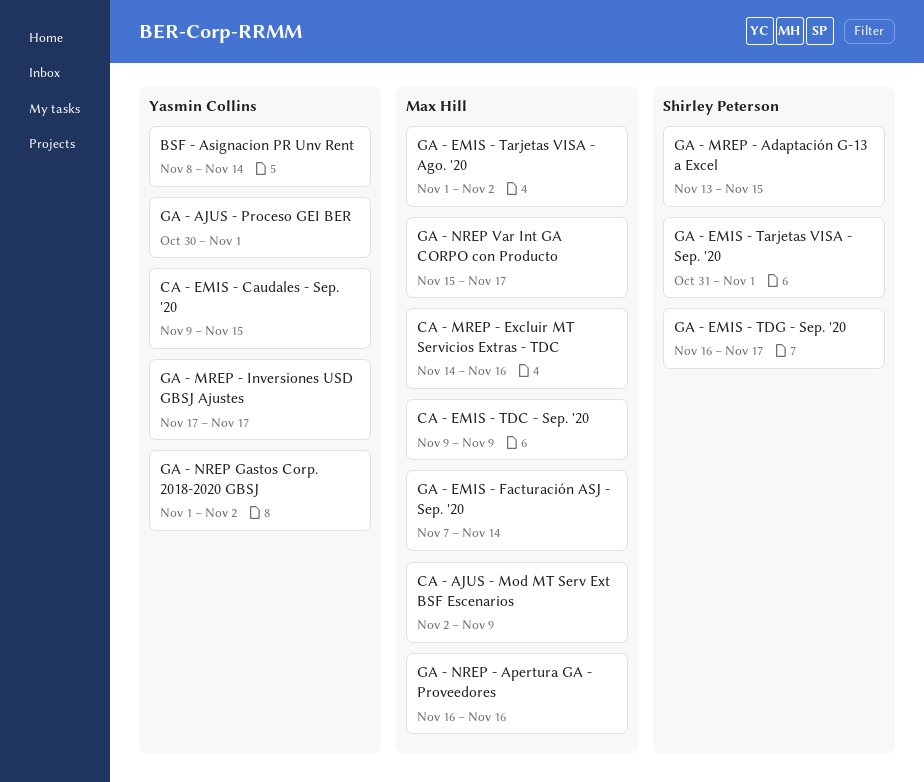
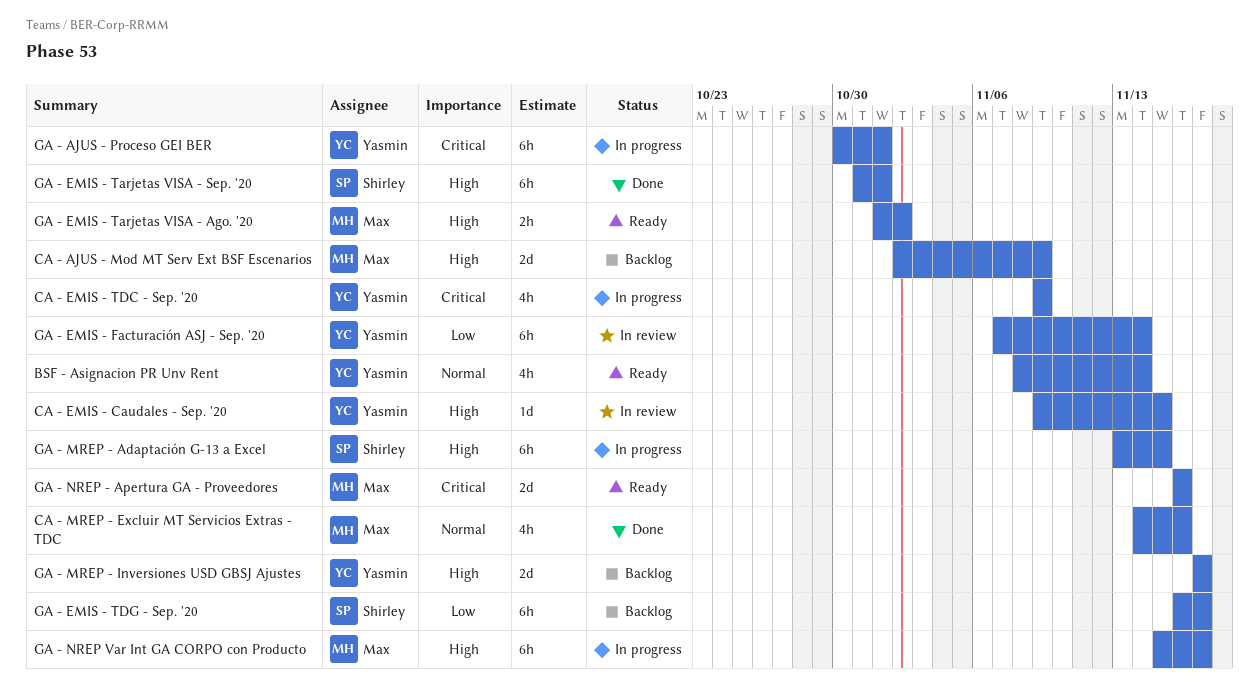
CA - EMIS - TDC - Sep. '20, owner: Max Hill -> Yasmin Collins
GA - EMIS - Facturación ASJ - Sep. '20, owner: Max Hill -> Yasmin Collins
GA - NREP Gastos Corp. 2018-2020 GBSJ: present -> none

